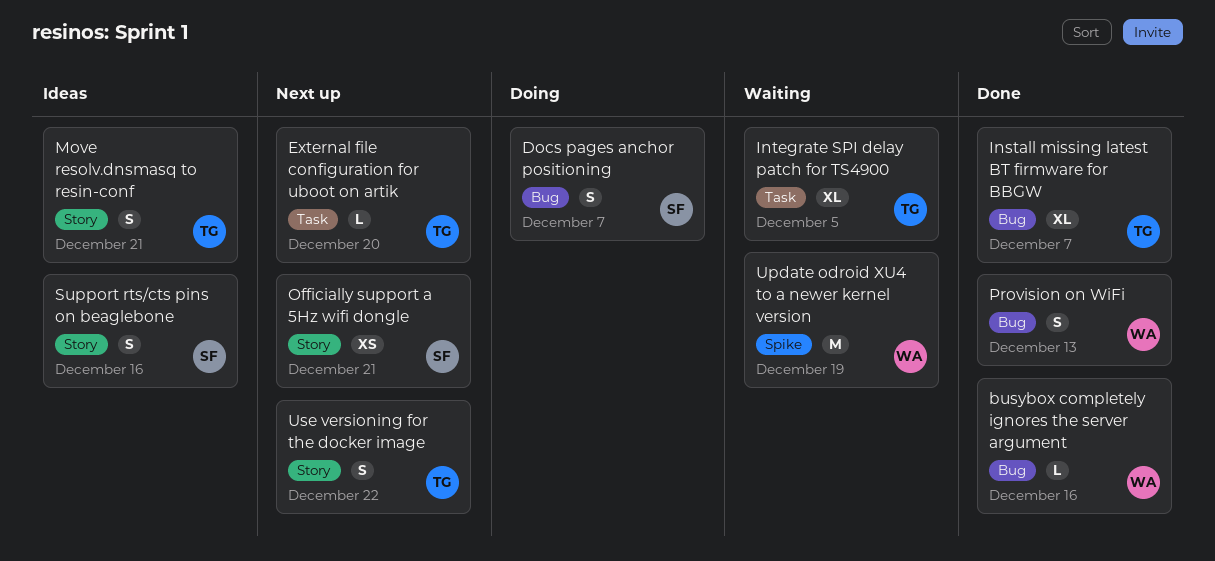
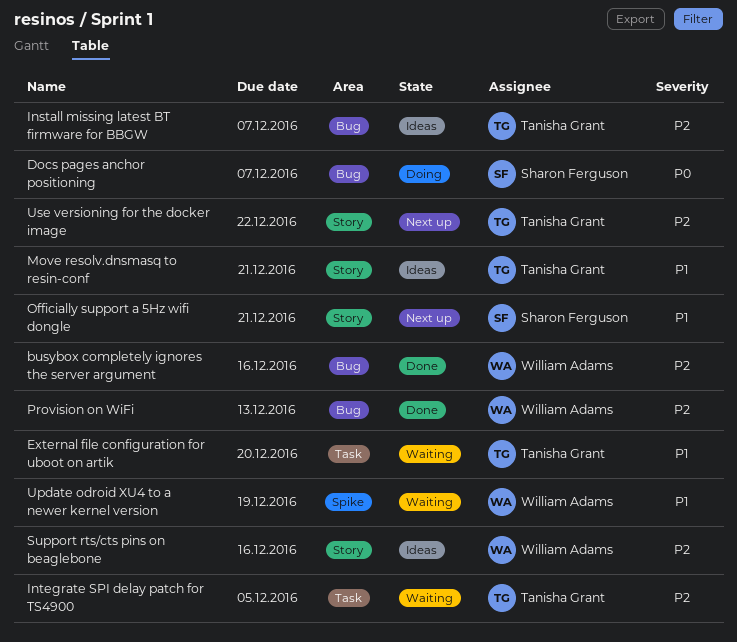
External file configuration for uboot on artik, status: Next up -> Waiting
Install missing latest BT firmware for BBGW, status: Done -> Ideas
Support rts/cts pins on beaglebone, owner: Sharon Ferguson -> William Adams

